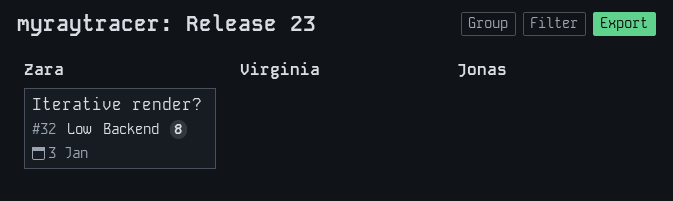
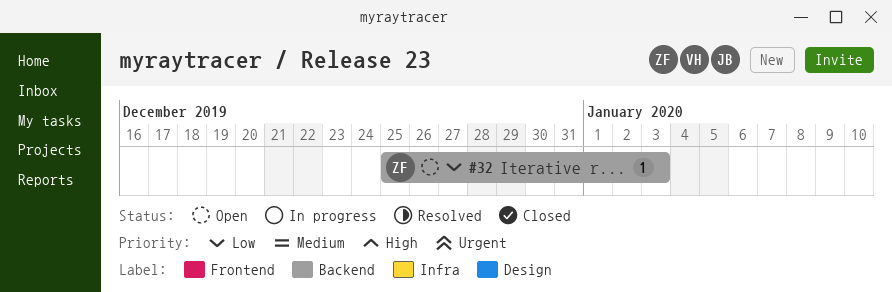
#32, estimate: 8 -> 1

